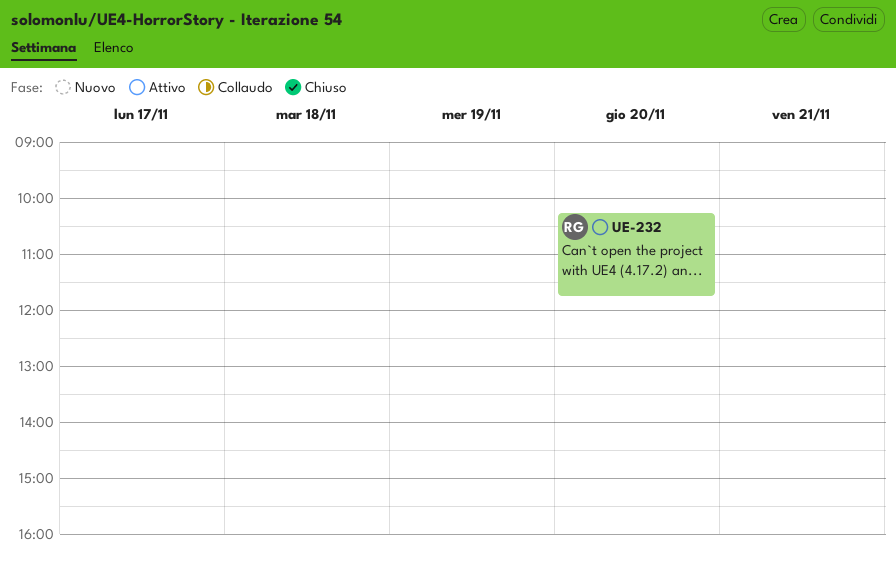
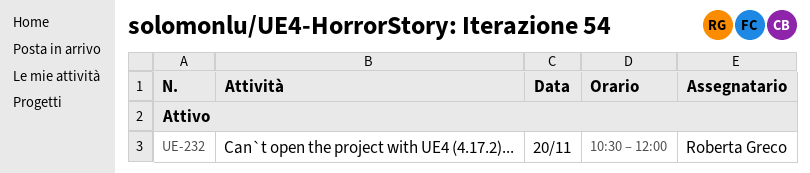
UE-232, begins: 10:15 -> 10:30
UE-232, ends: 11:45 -> 12:00

